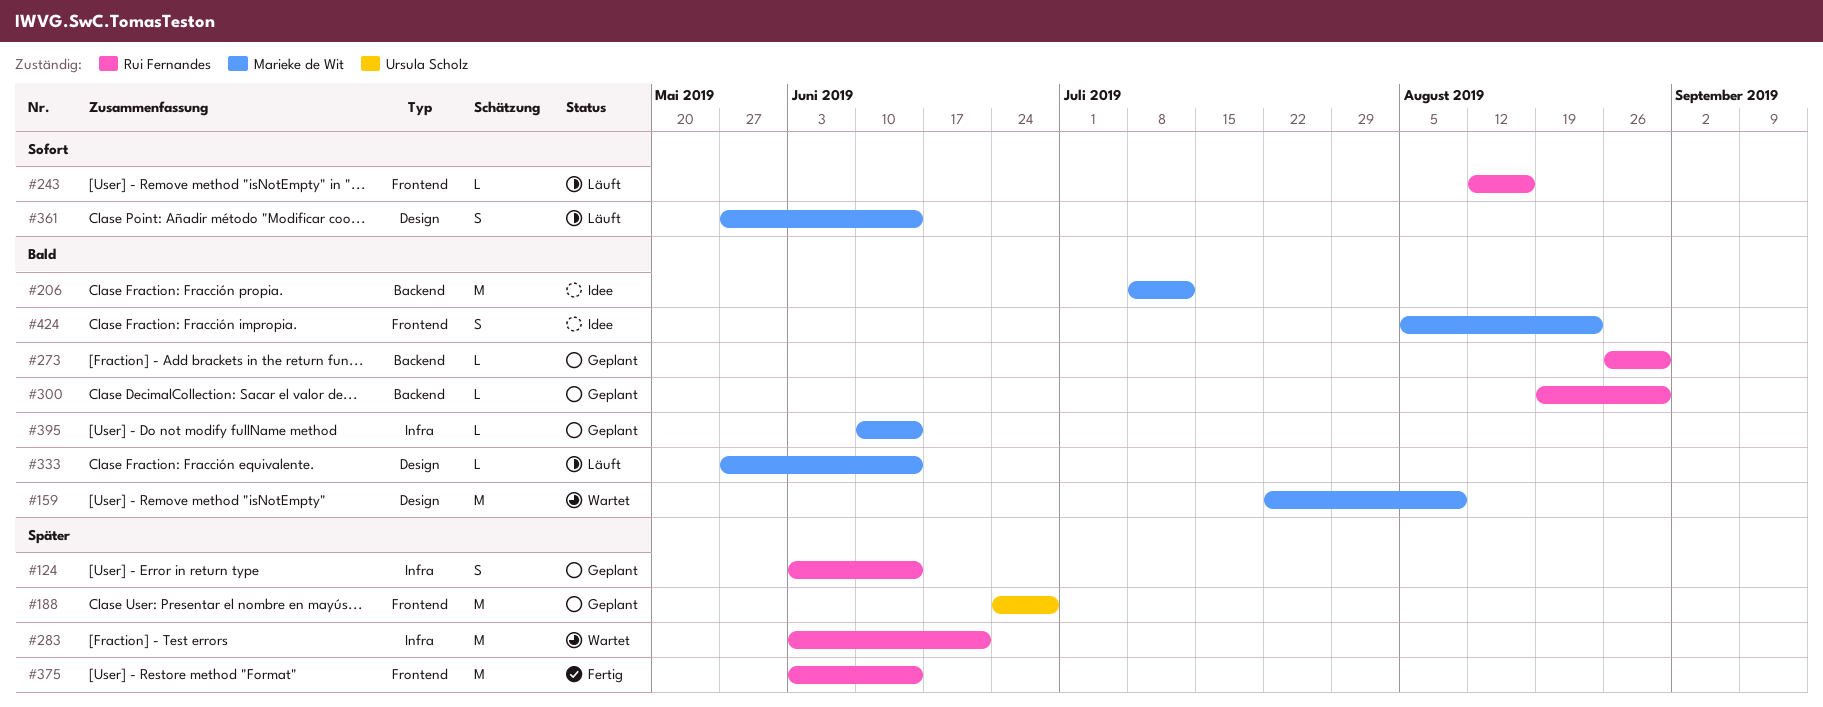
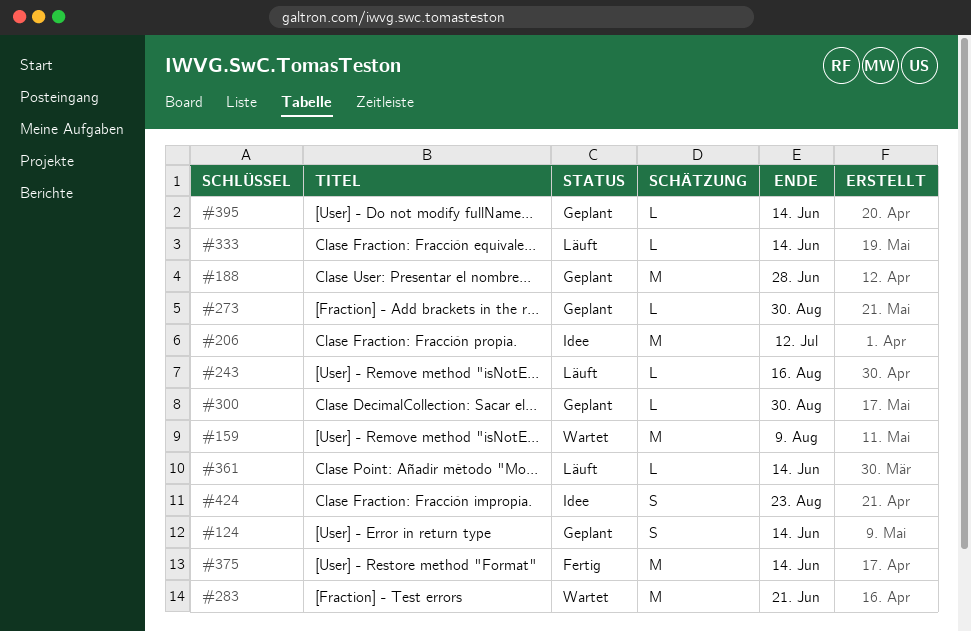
#361, estimate: S -> L

